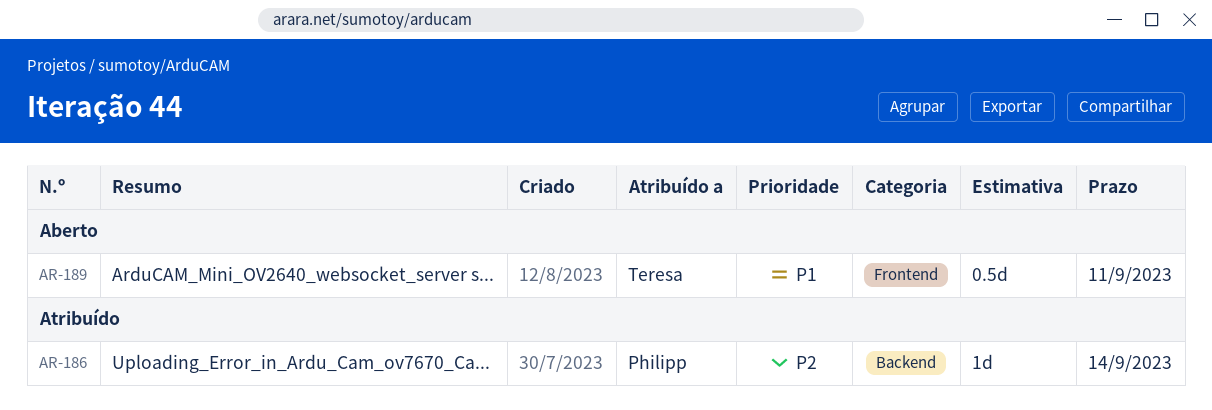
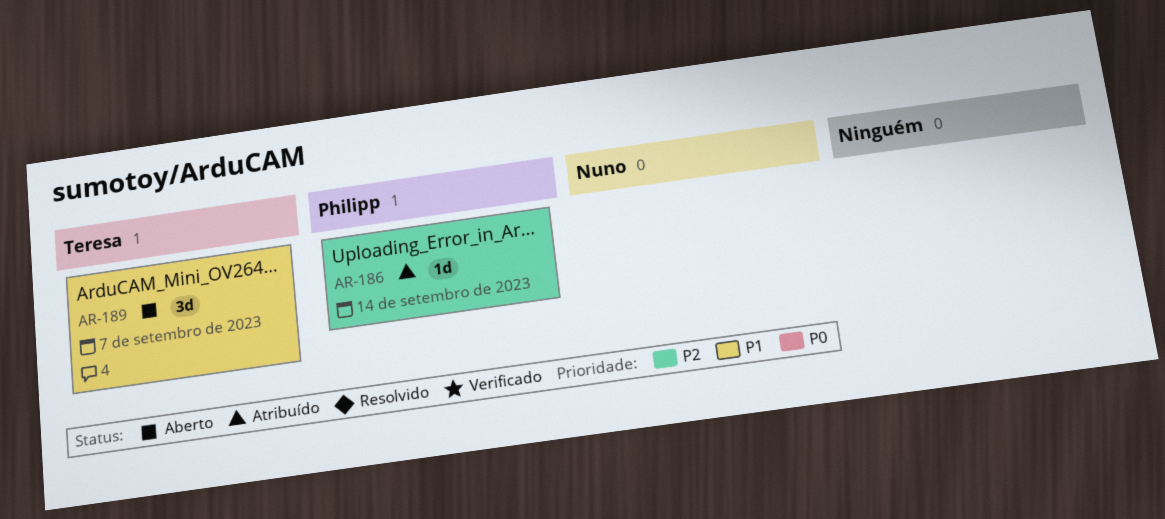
AR-189, estimate: 0.5d -> 3d
AR-189, due: Sep 11 -> Sep 7

